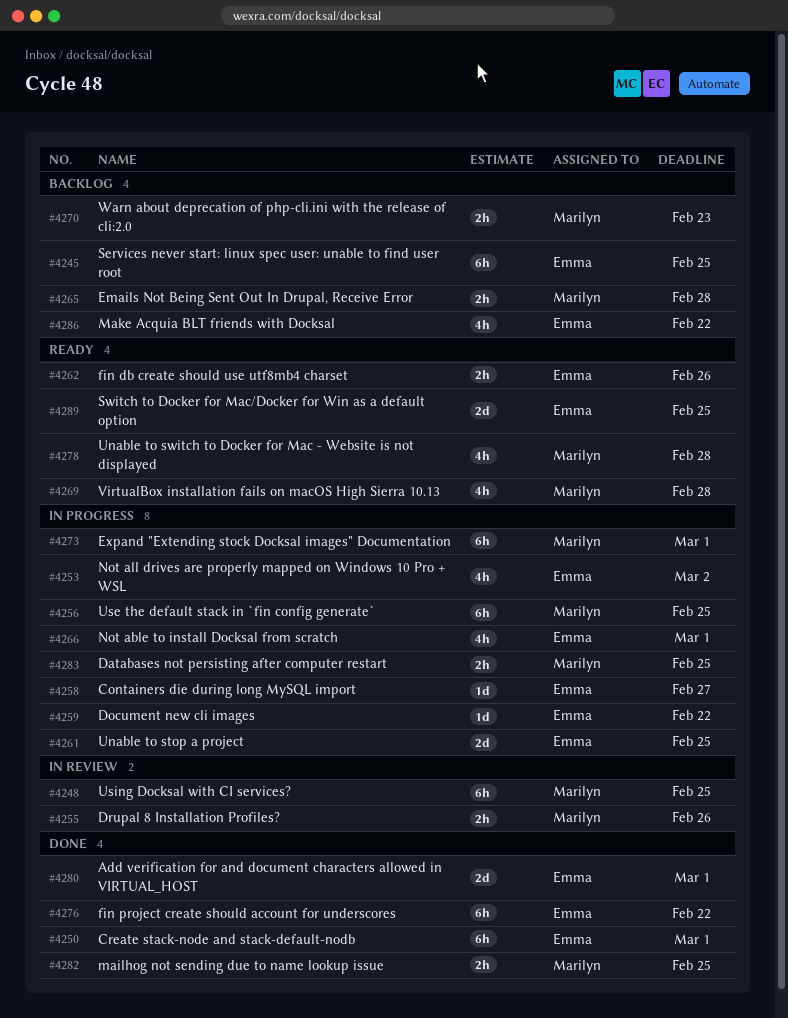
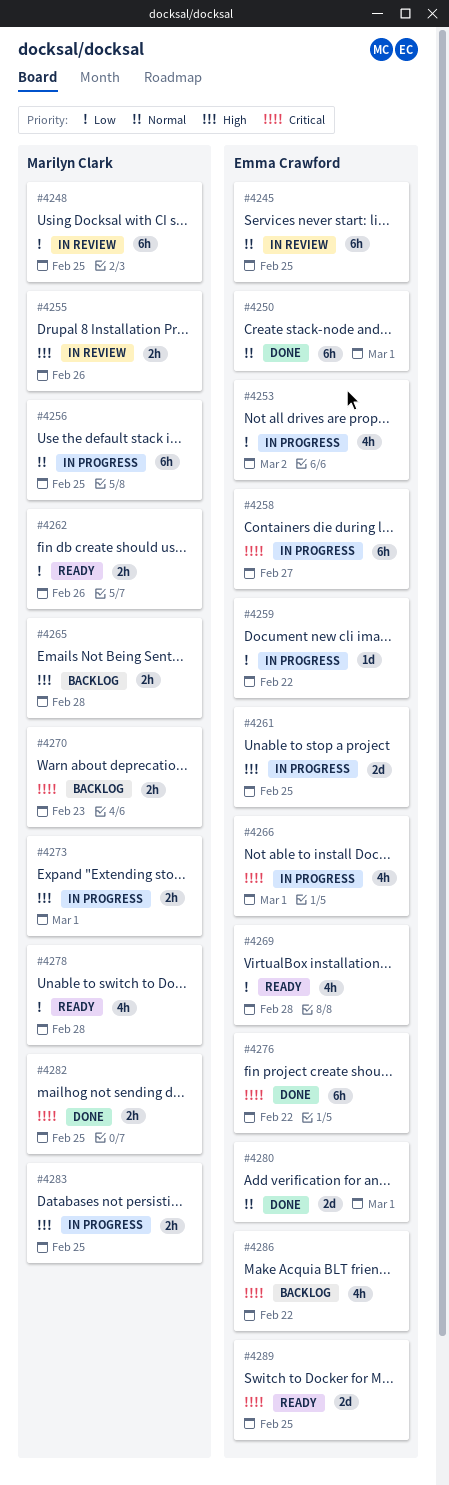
#4245, status: Backlog -> In review
#4258, estimate: 1d -> 6h
#4262, owner: Emma Crawford -> Marilyn Clark
#4269, owner: Marilyn Clark -> Emma Crawford
#4273, estimate: 6h -> 2h

